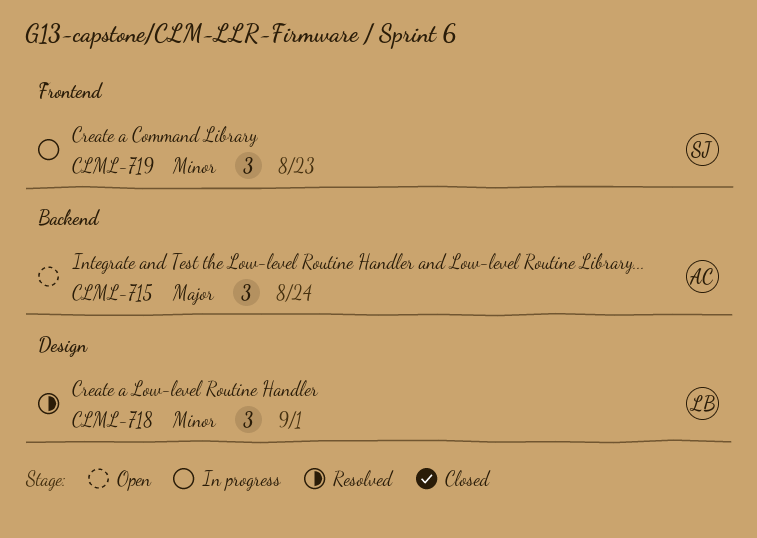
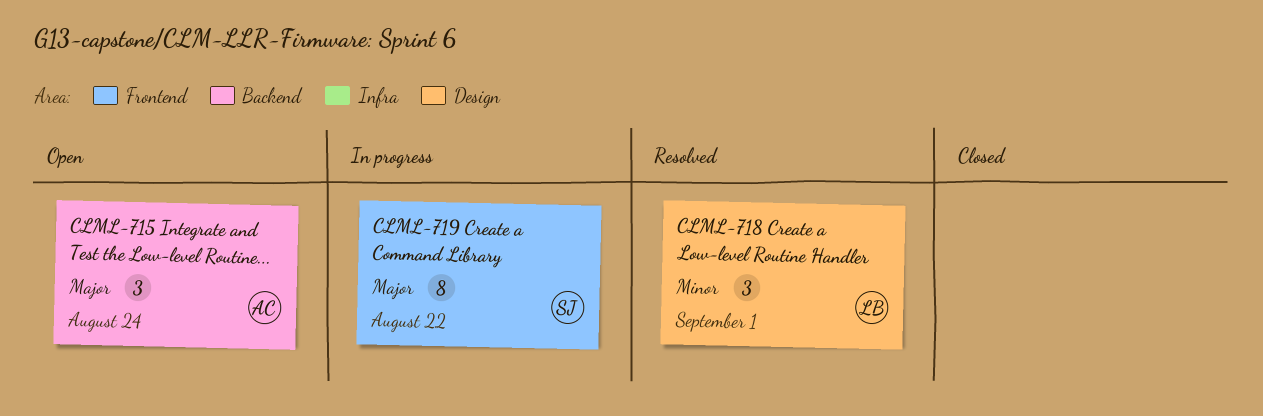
CLML-719, priority: Minor -> Major
CLML-719, estimate: 3 -> 8
CLML-719, due: Aug 23 -> Aug 22

